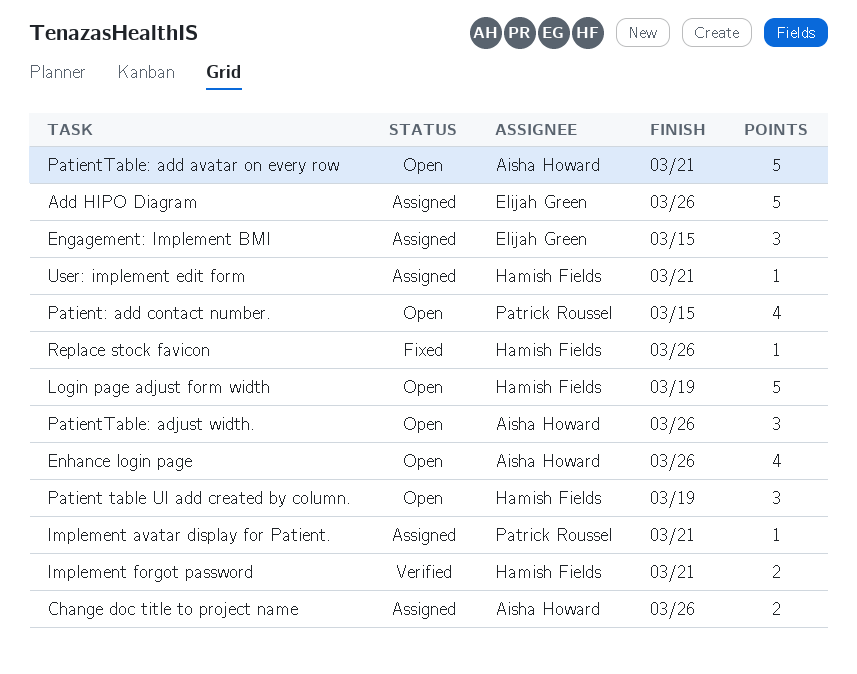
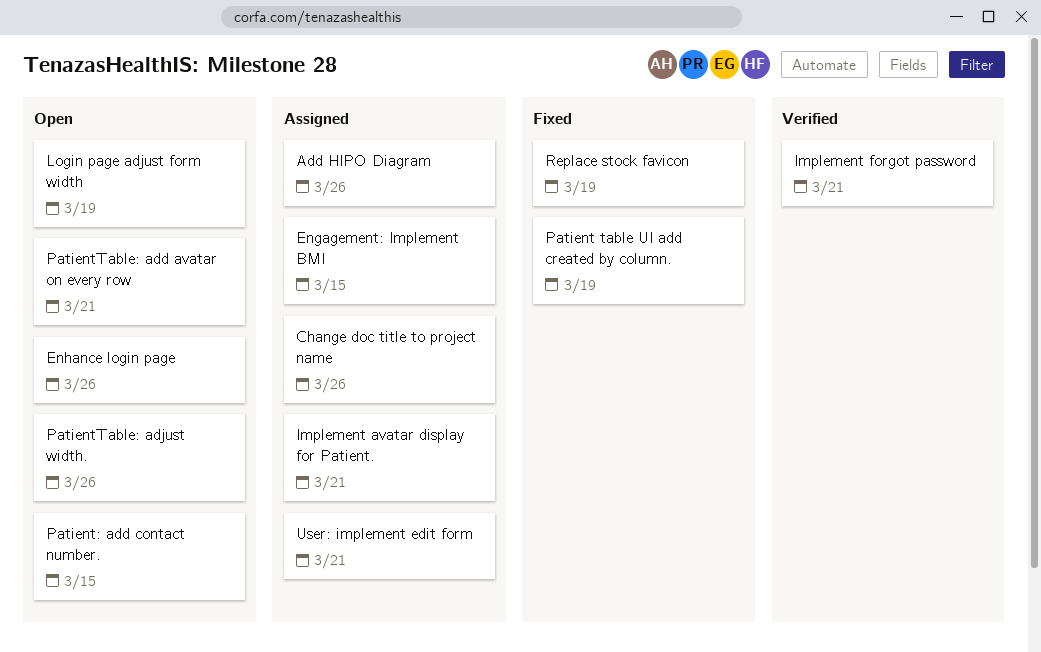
Patient table UI add created by column., status: Open -> Fixed
Replace stock favicon, due: Mar 26 -> Mar 19

